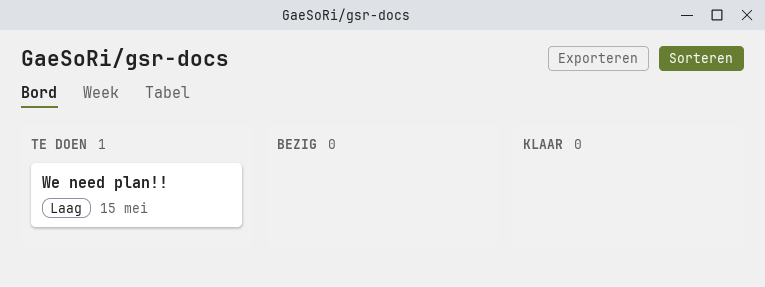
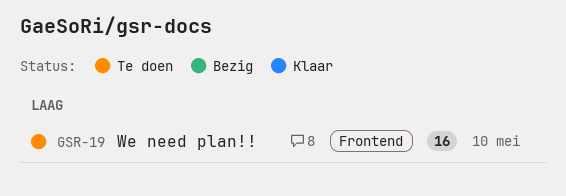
We need plan!!, due: May 15 -> May 10

